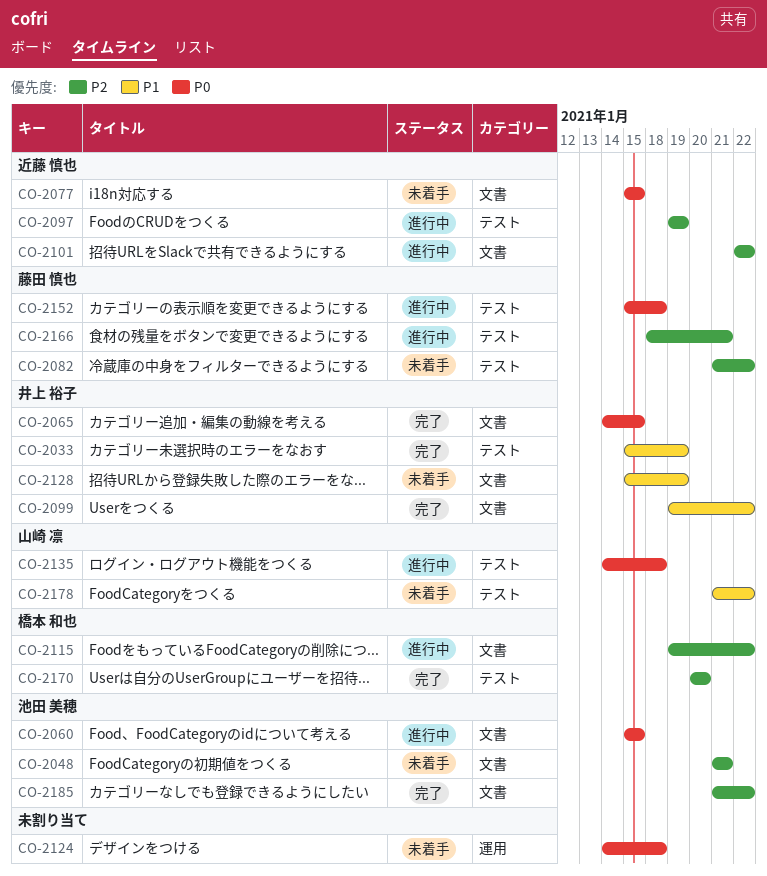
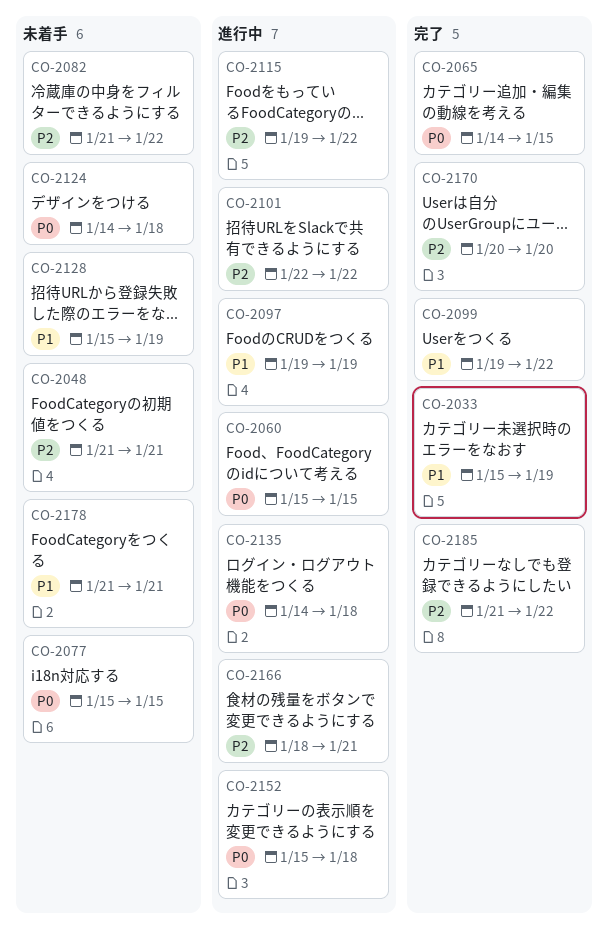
CO-2097, priority: P2 -> P1
CO-2178, due: Jan 22 -> Jan 21

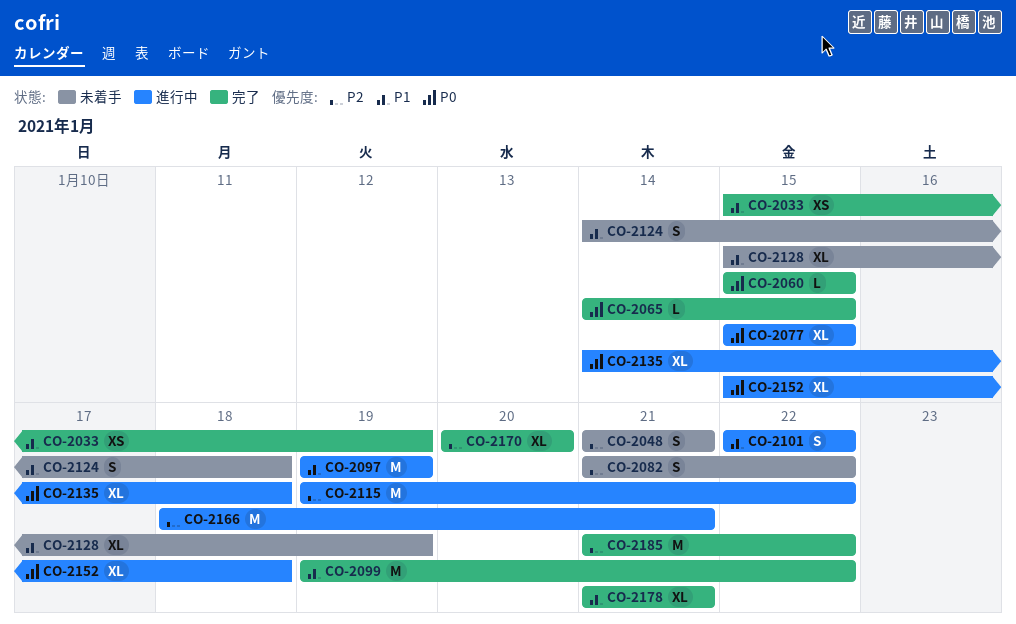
CO-2060, status: 進行中 -> 完了
CO-2077, status: 未着手 -> 進行中
CO-2101, priority: P2 -> P1
CO-2124, priority: P0 -> P1
CO-2178, status: 未着手 -> 完了

